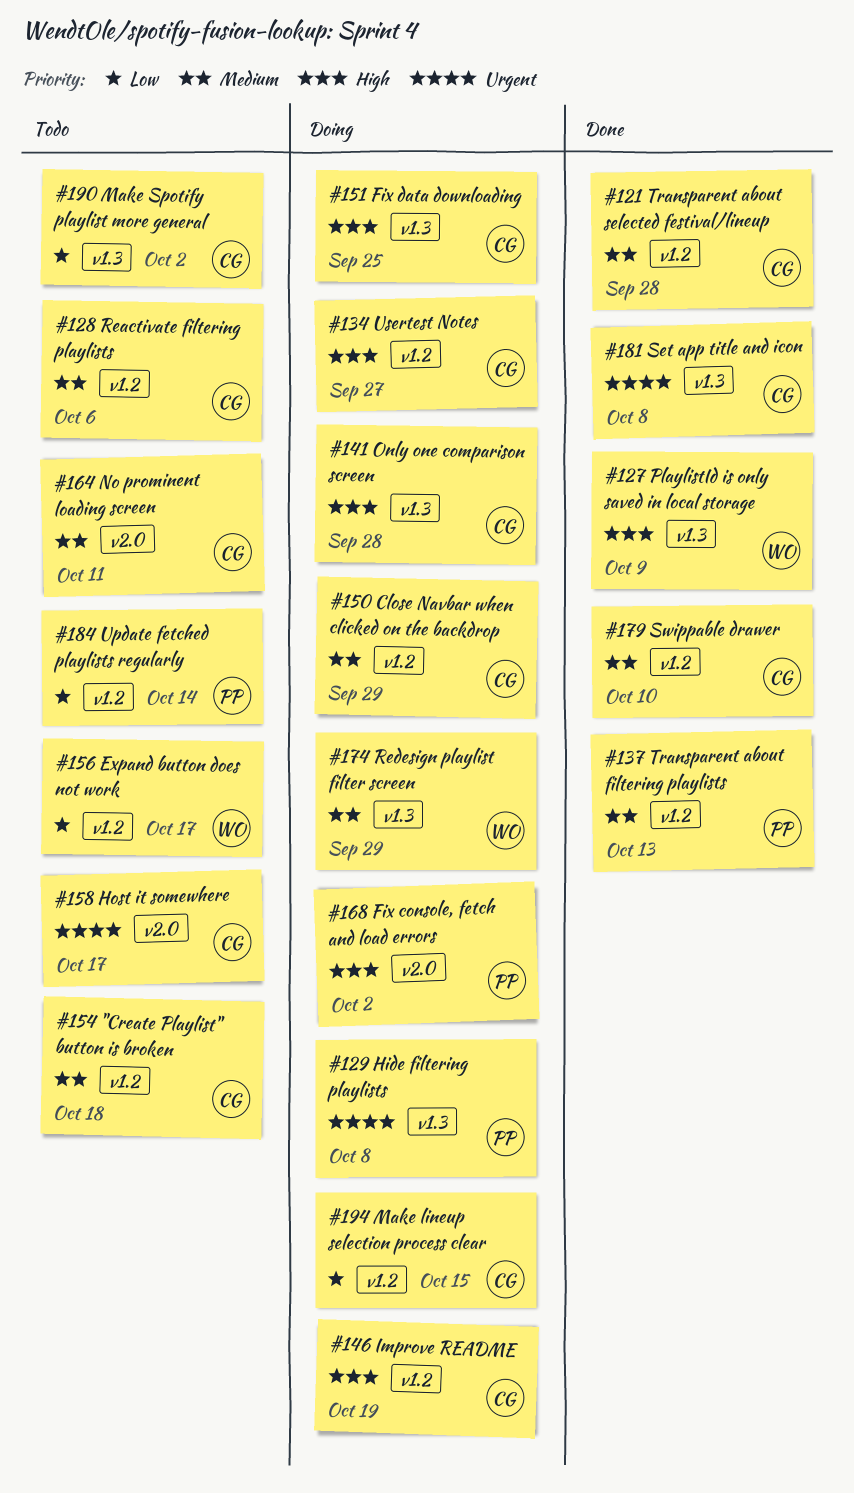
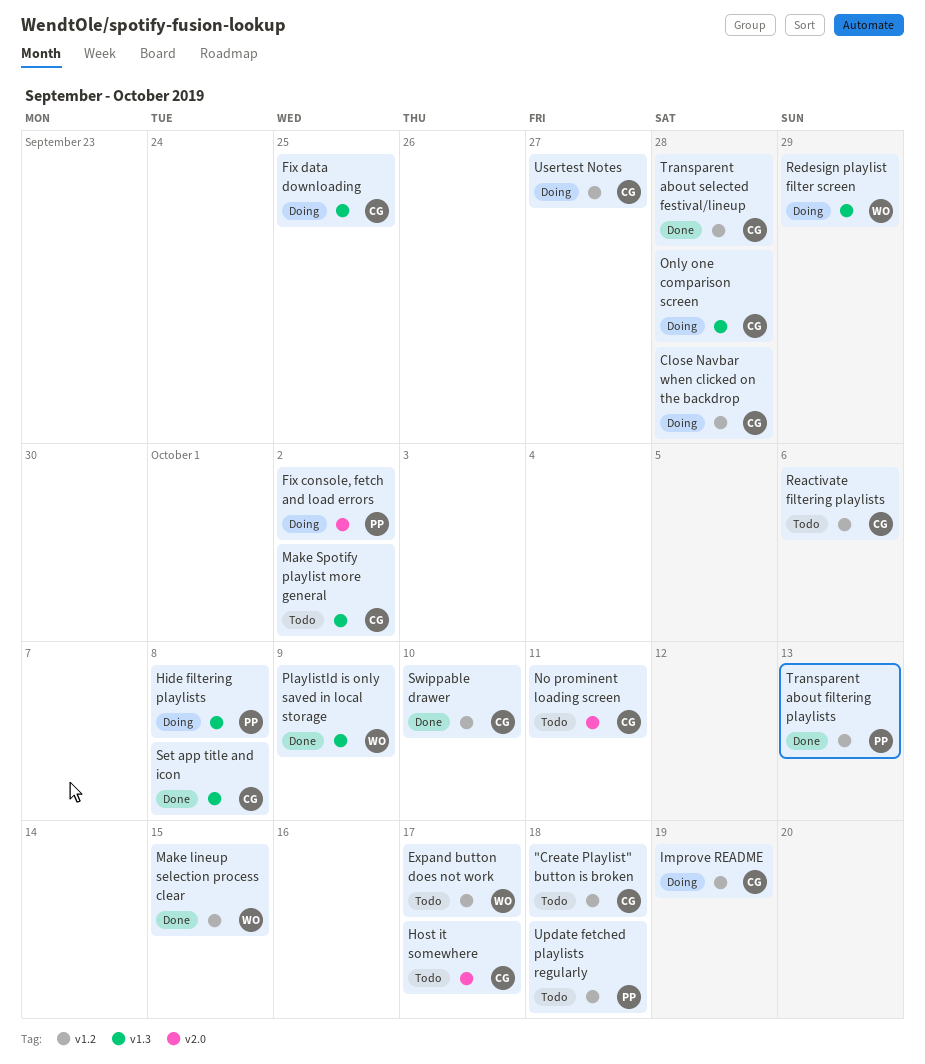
Close Navbar when clicked on the backdrop, due: Sep 29 -> Sep 28
Make lineup selection process clear, status: Doing -> Done
Make lineup selection process clear, owner: CG -> WO
Update fetched playlists regularly, due: Oct 14 -> Oct 18

